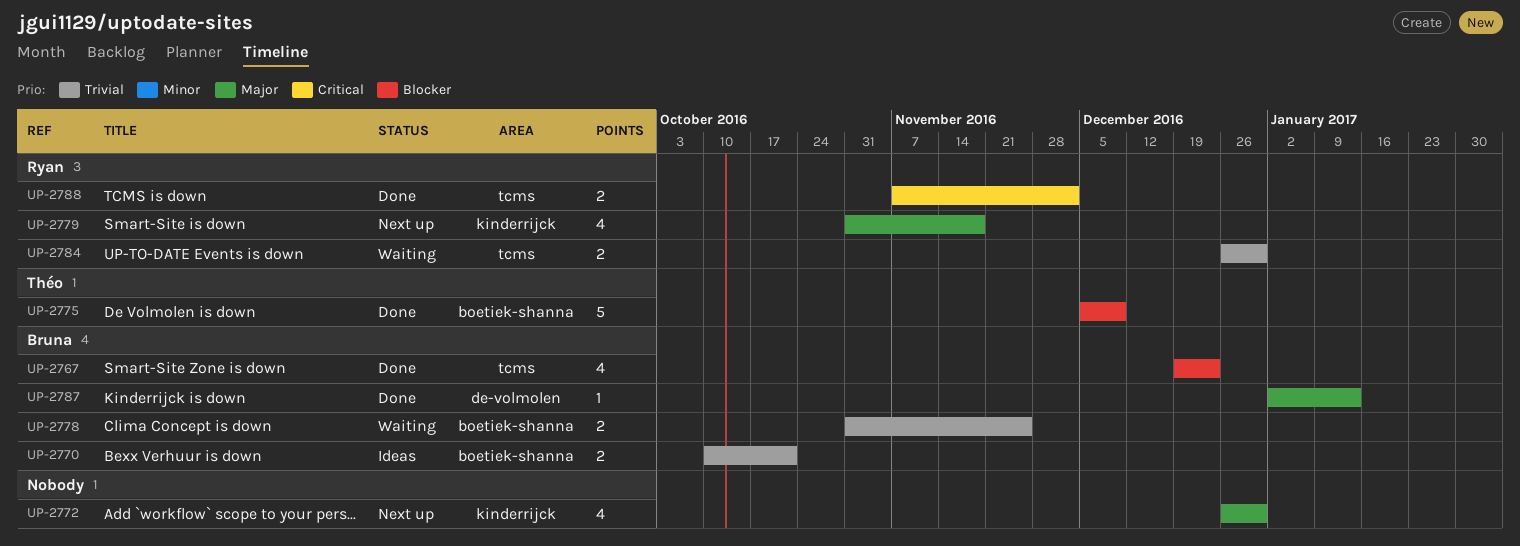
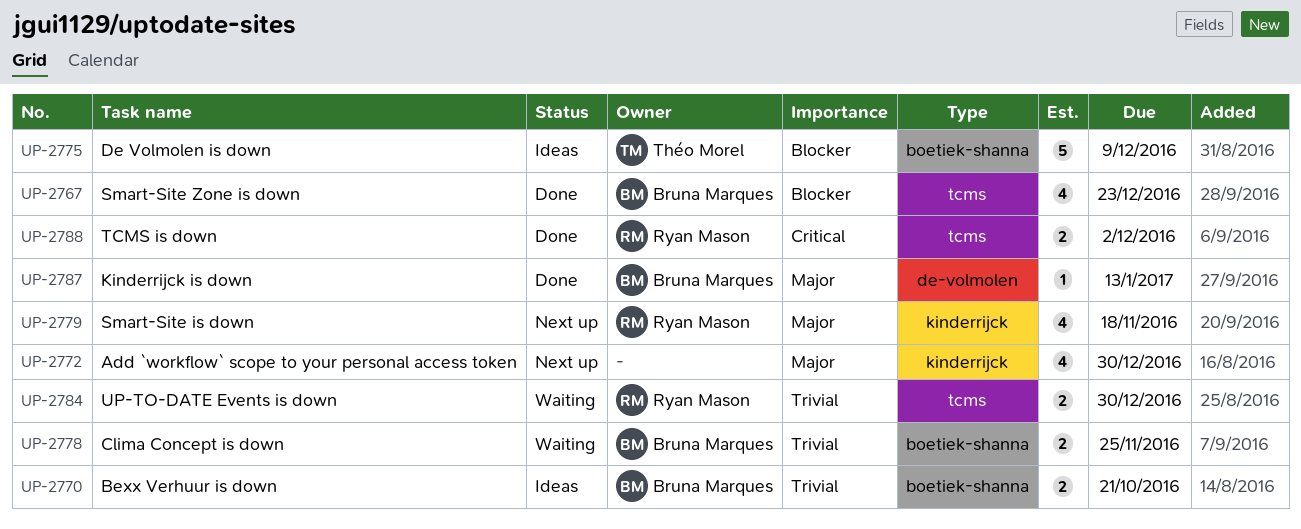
UP-2775, status: Done -> Ideas

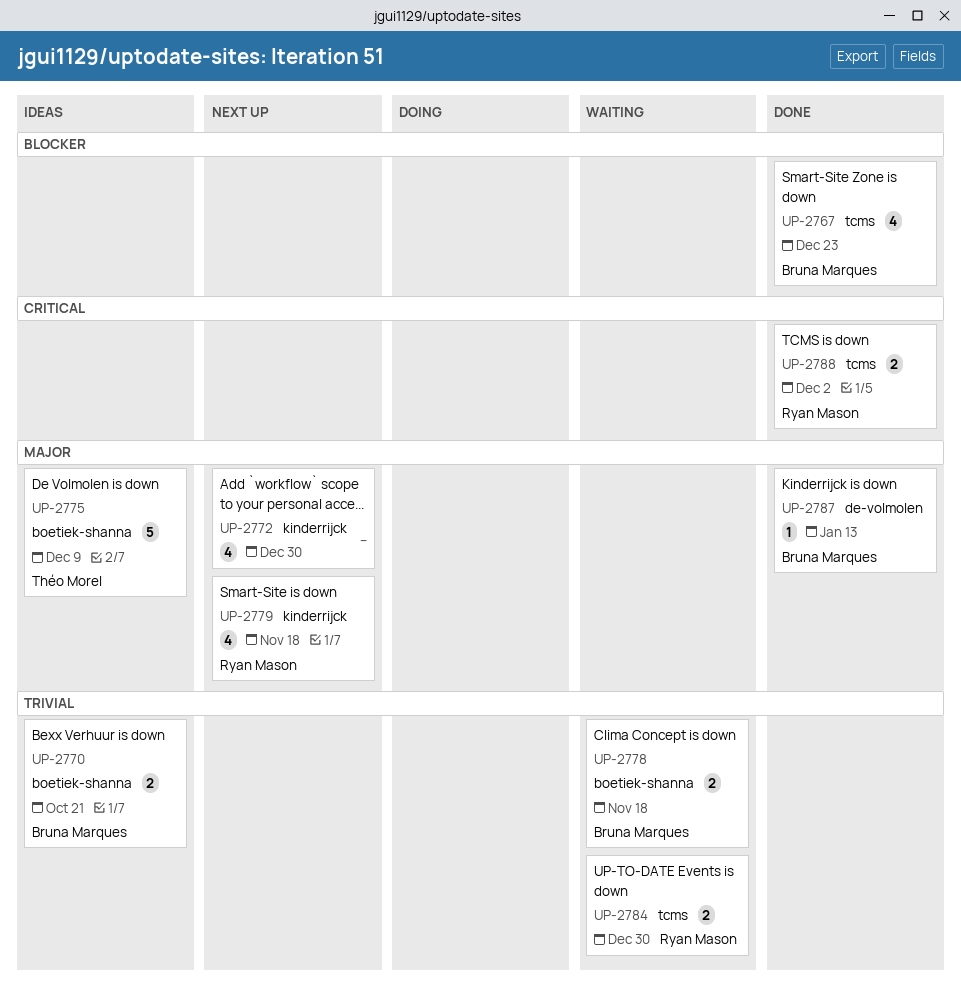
UP-2775, priority: Blocker -> Major
UP-2778, due: Nov 25 -> Nov 18

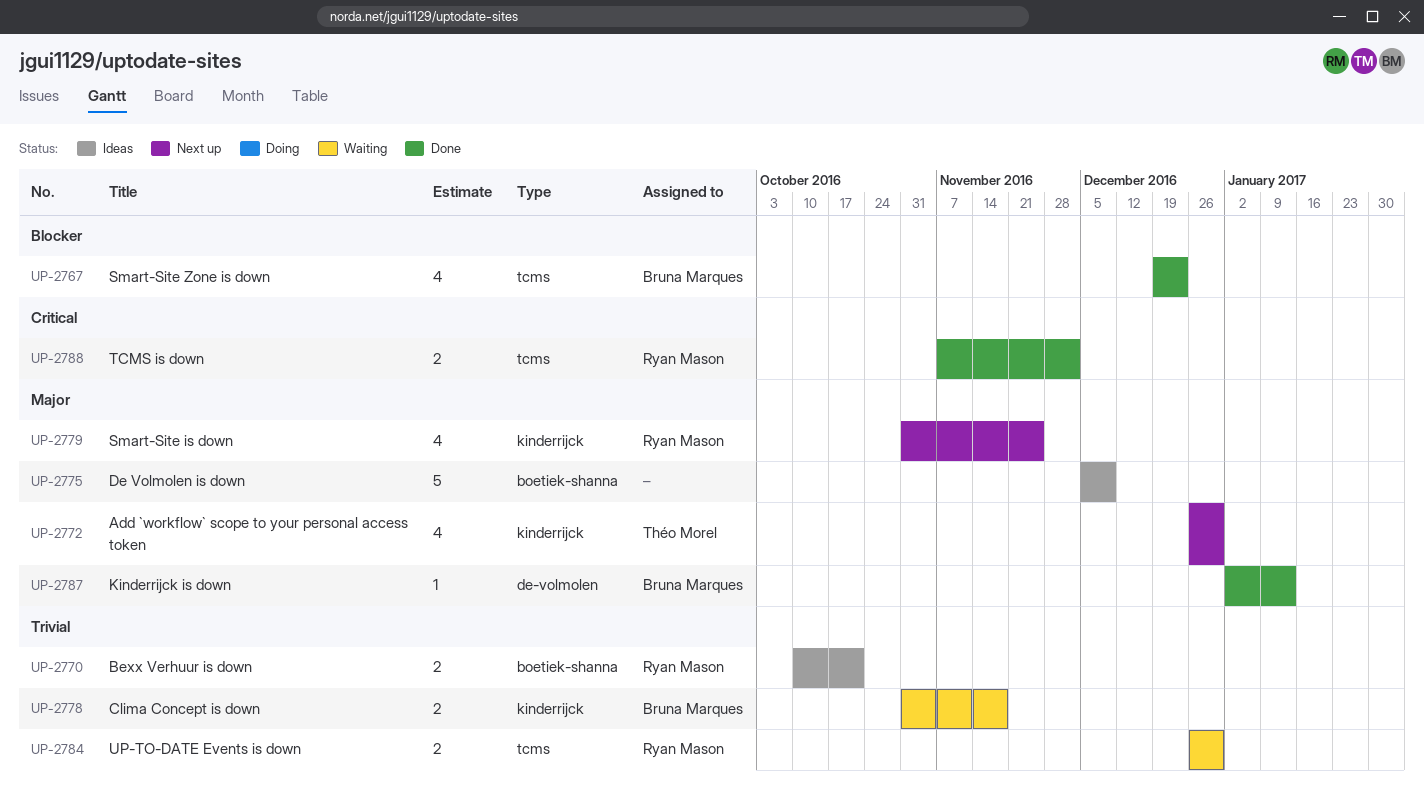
UP-2770, owner: Bruna Marques -> Ryan Mason
UP-2772, owner: none -> Théo Morel
UP-2775, owner: Théo Morel -> none
UP-2778, label: boetiek-shanna -> kinderrijck
UP-2779, due: Nov 18 -> Nov 25

